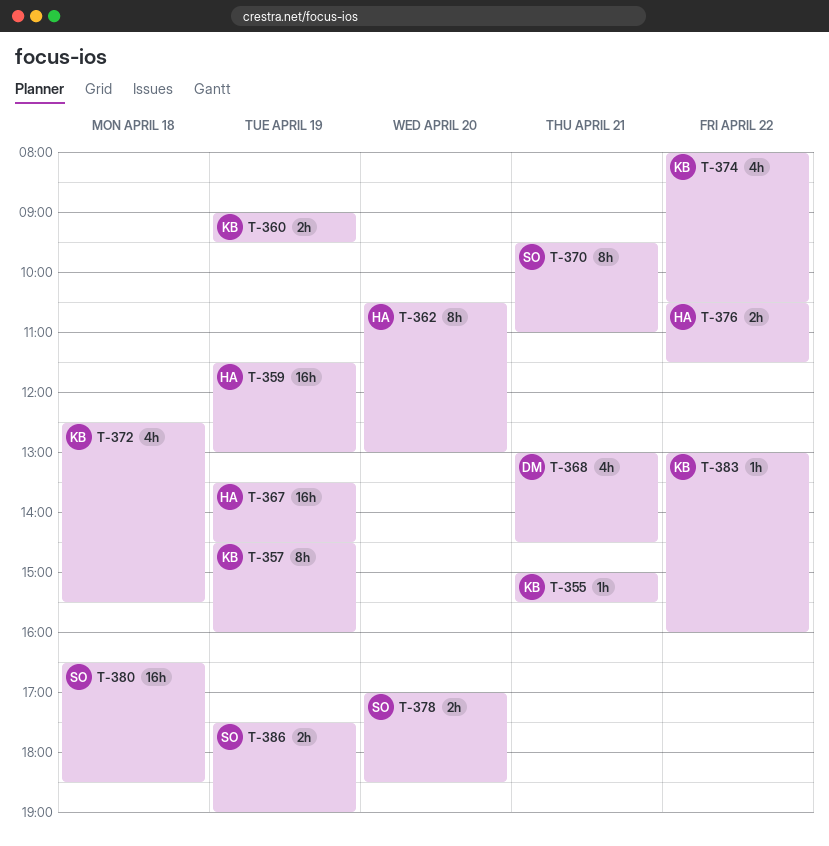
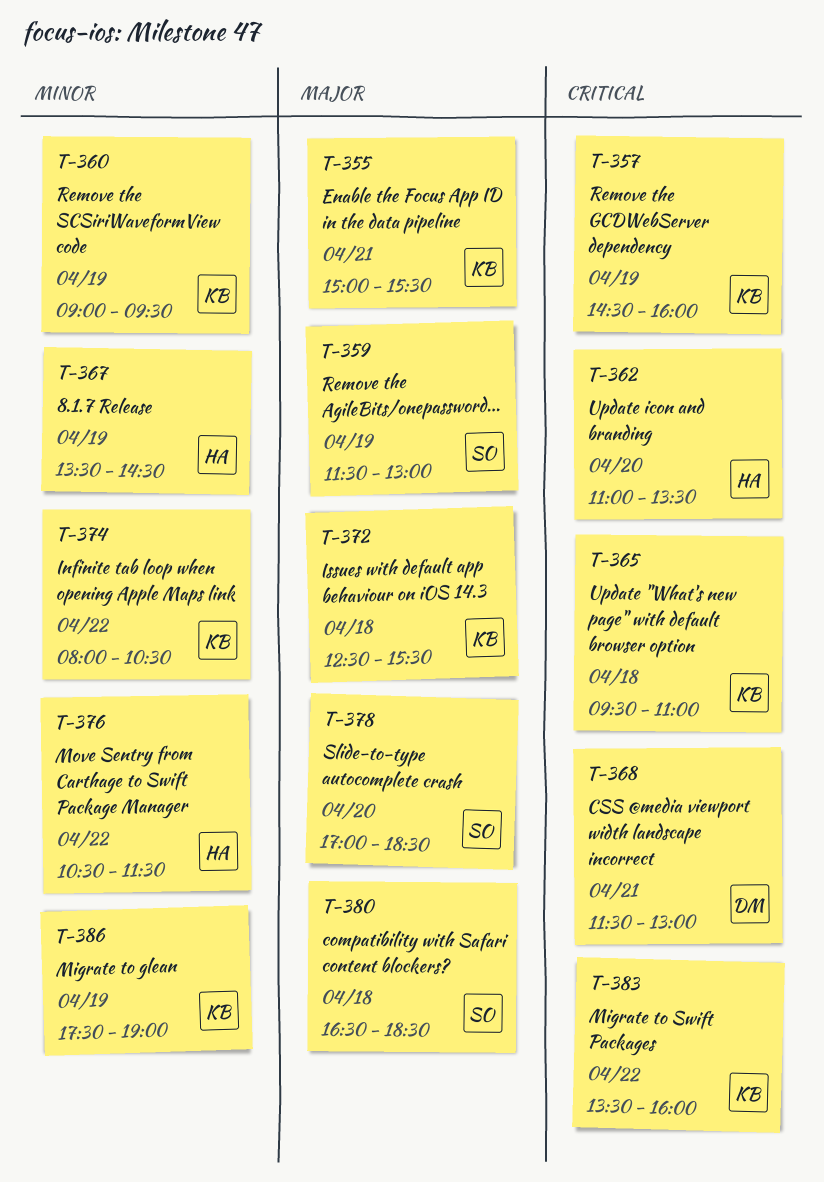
T-359, owner: HA -> SO
T-362, begins: 10:30 -> 11:00
T-362, ends: 13:00 -> 13:30
T-365: none -> present
T-368, begins: 13:00 -> 11:30
T-368, ends: 14:30 -> 13:00
T-370: present -> none
T-383, begins: 13:00 -> 13:30
T-386, owner: SO -> KB

